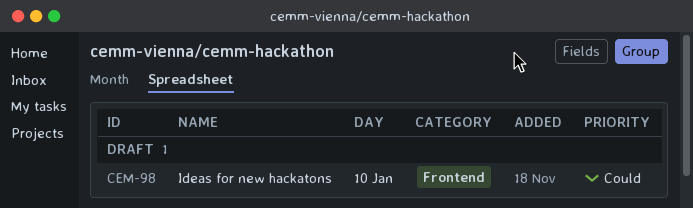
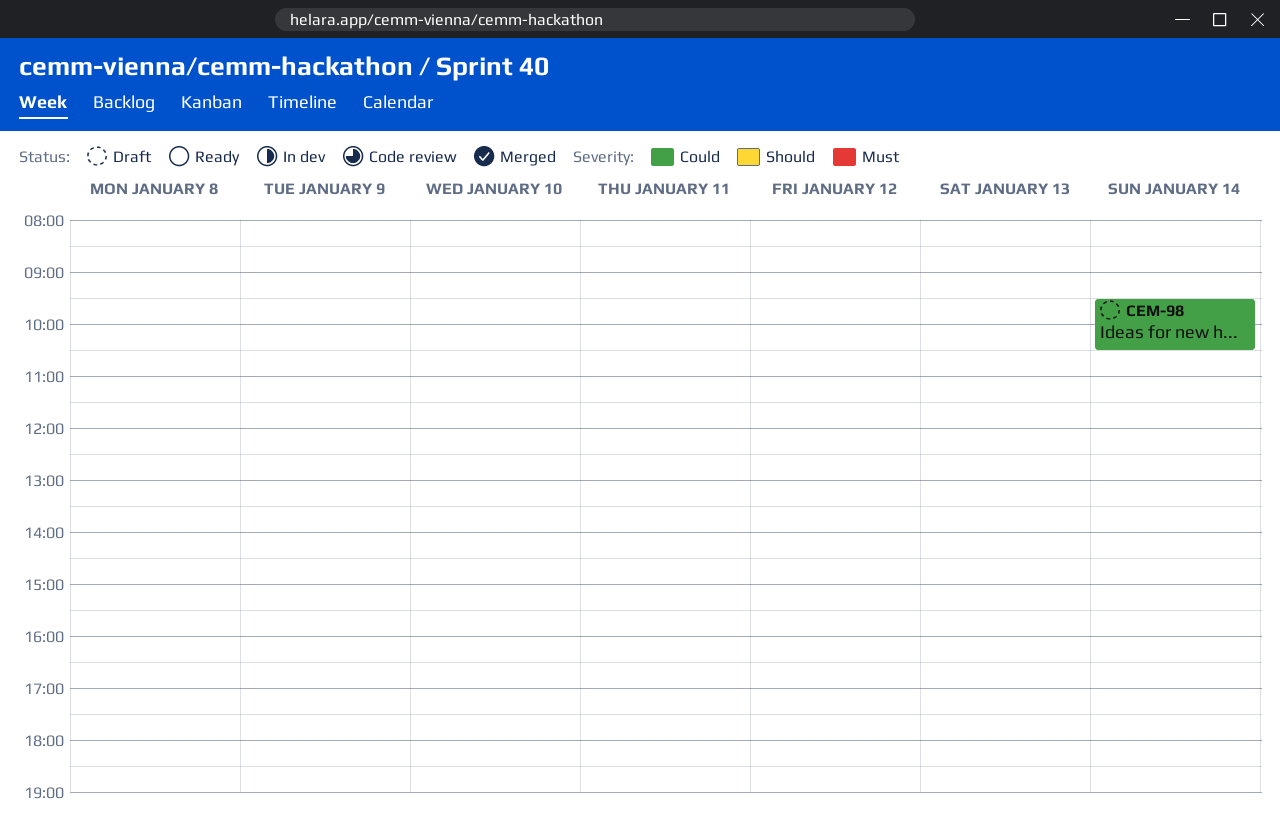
CEM-98, day: Jan 10 -> Jan 14

